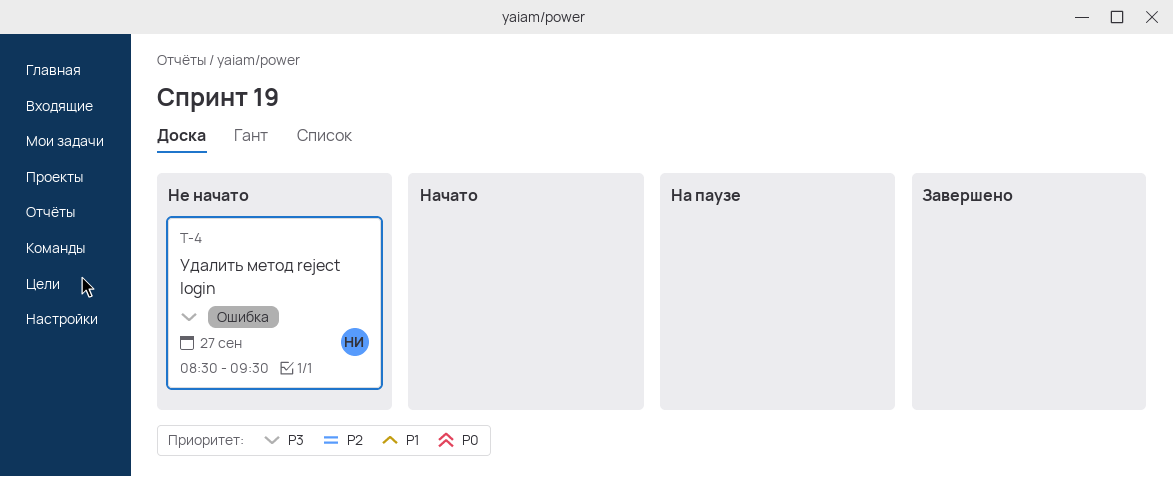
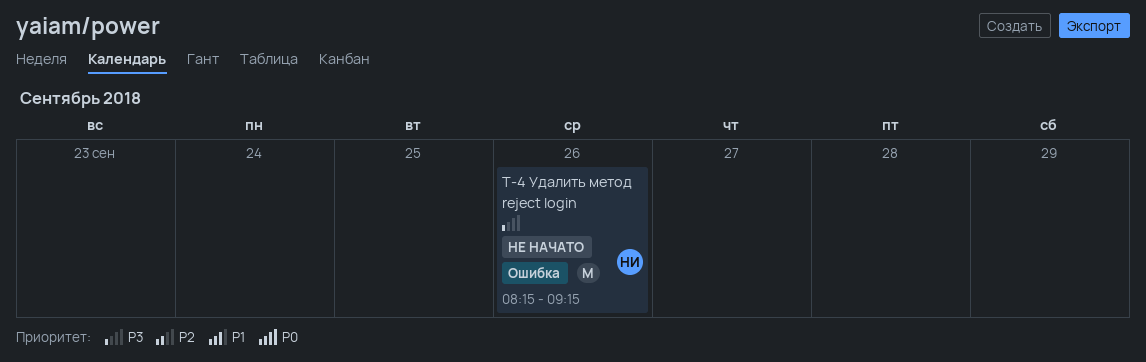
T-4, day: Sep 27 -> Sep 26
T-4, begins: 08:30 -> 08:15
T-4, ends: 09:30 -> 09:15

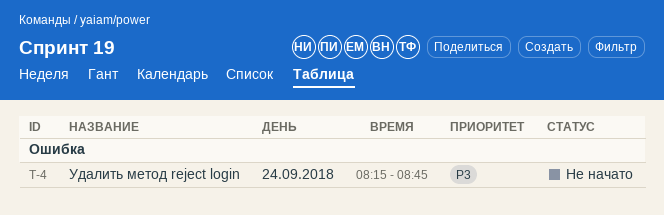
T-4, day: Sep 26 -> Sep 24
T-4, ends: 09:15 -> 08:45

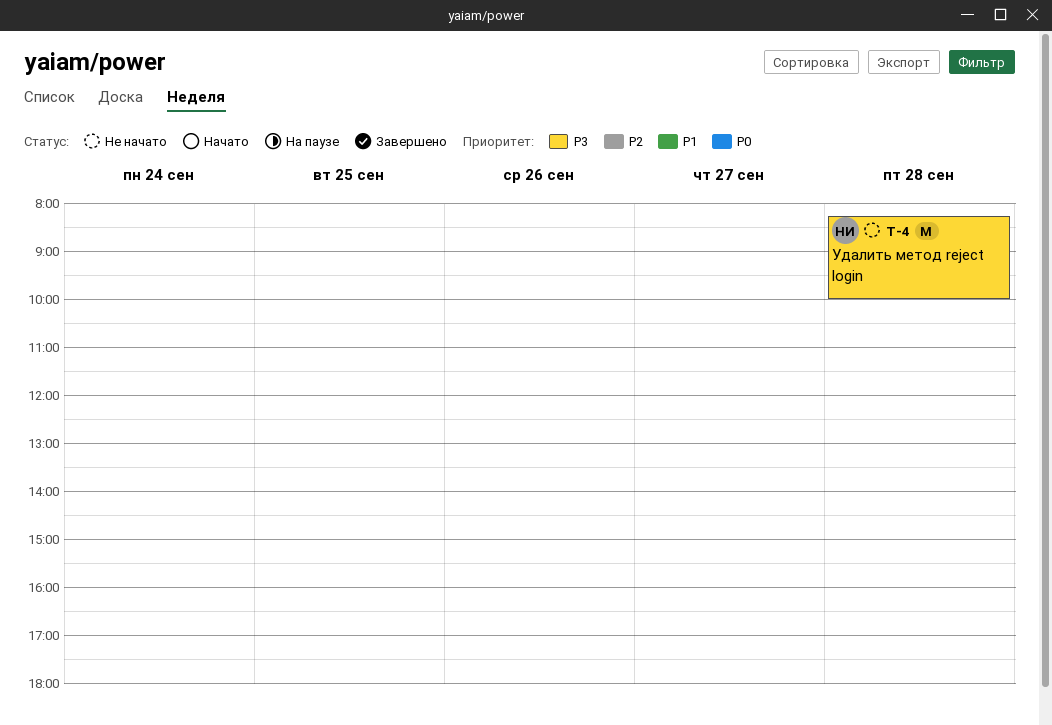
T-4, day: Sep 24 -> Sep 28
T-4, ends: 08:45 -> 10:00

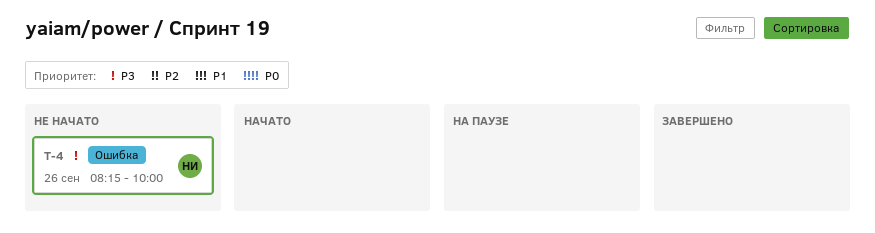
T-4, day: Sep 28 -> Sep 26

